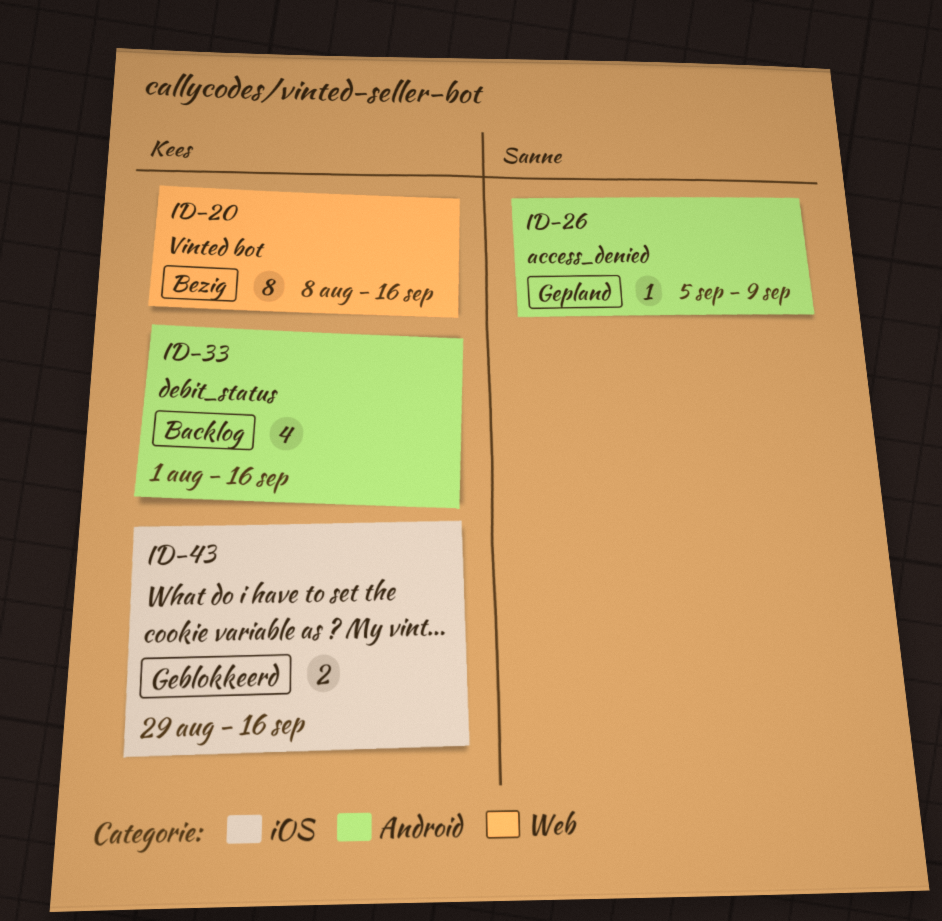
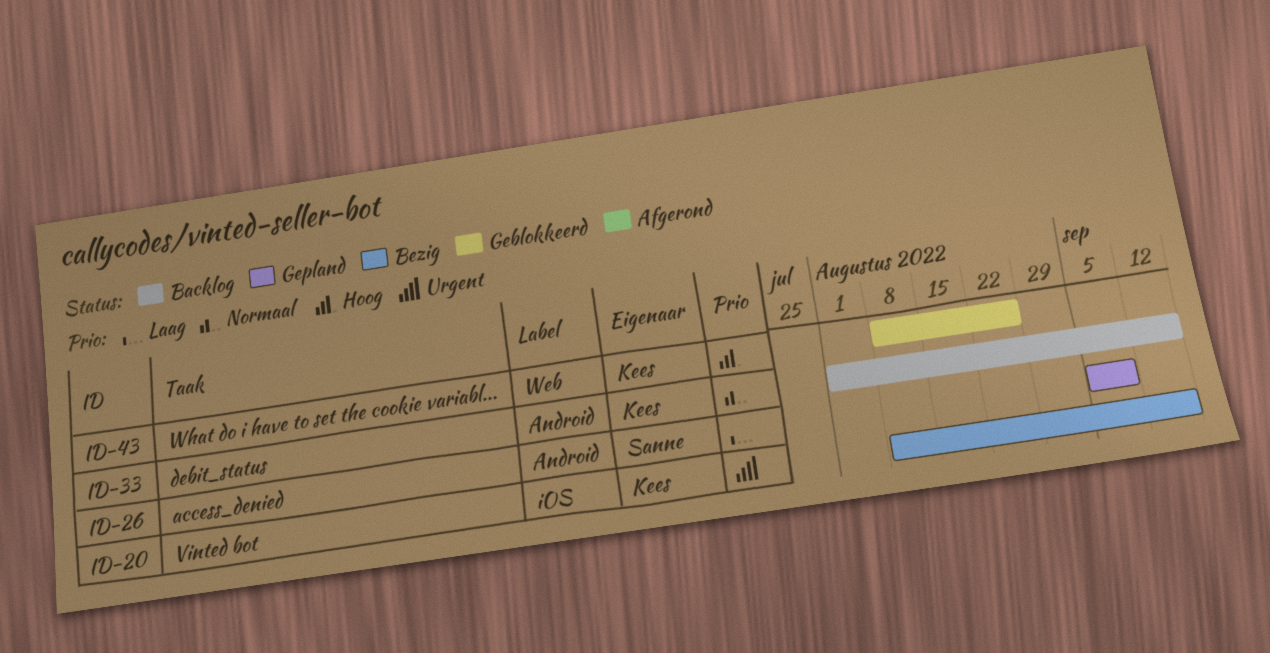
ID-20, label: Web -> iOS
ID-43, label: iOS -> Web
ID-43, start: Aug 29 -> Aug 8
ID-43, due: Sep 16 -> Aug 26

